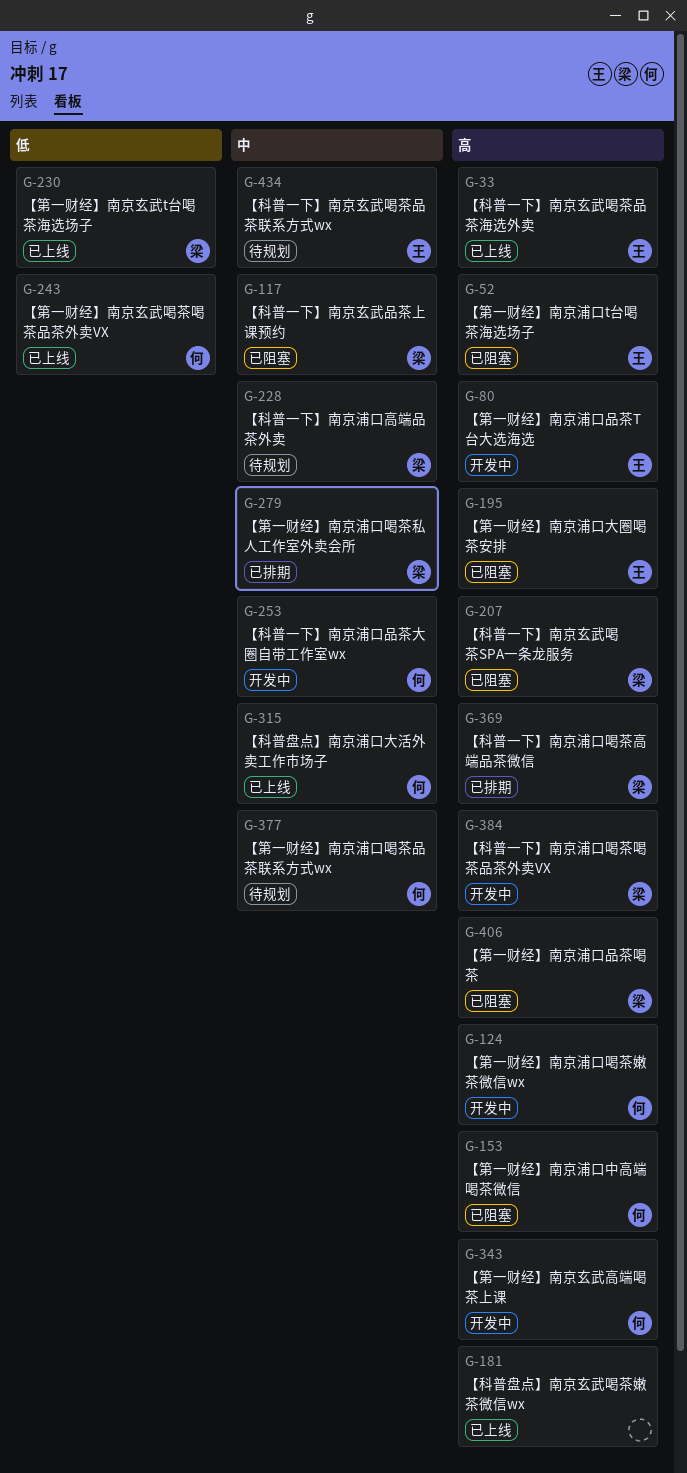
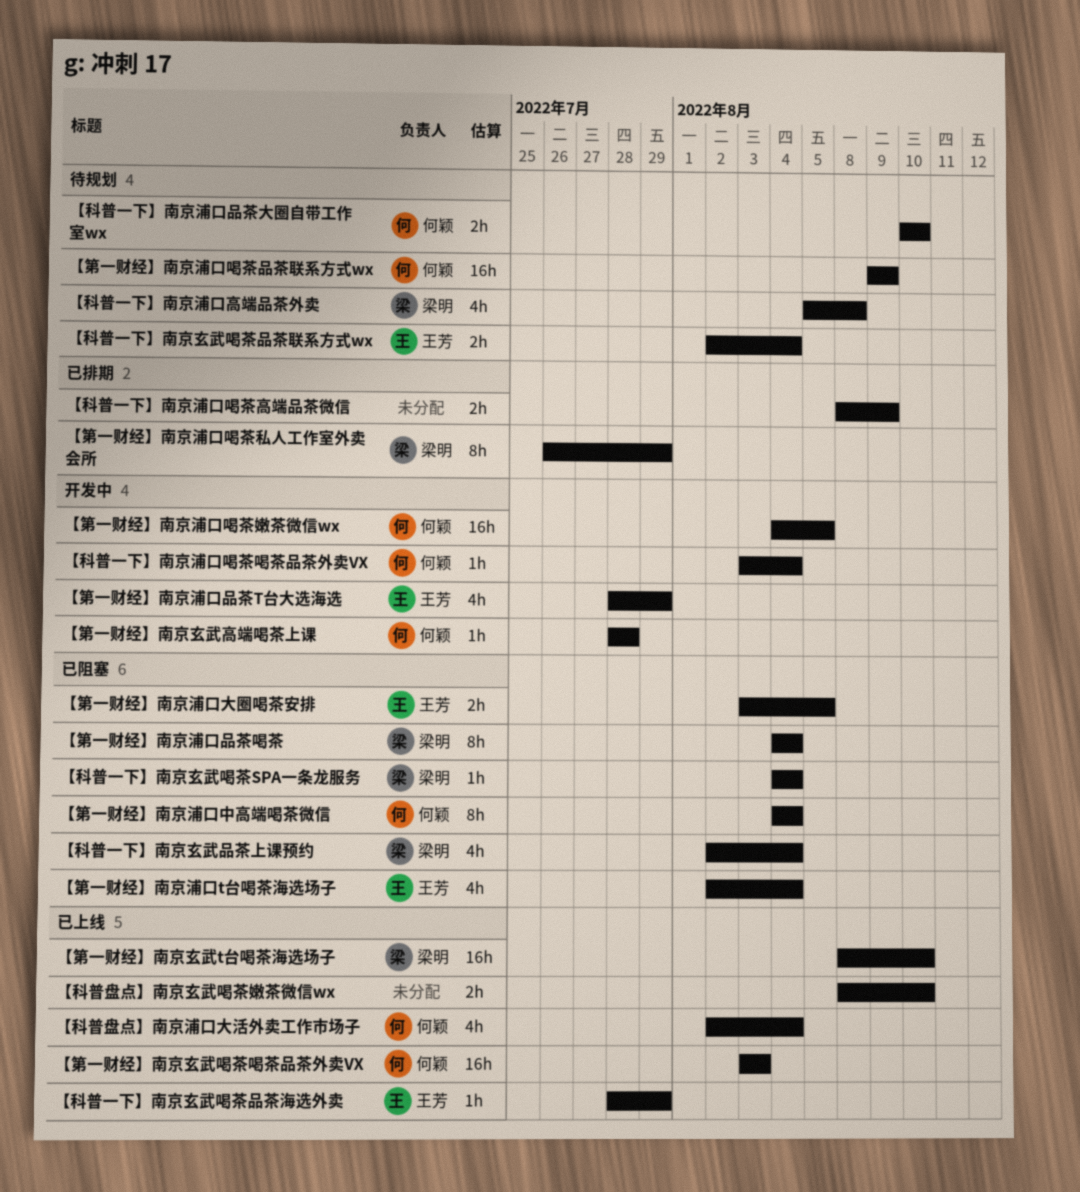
【科普一下】南京浦口品茶大圈自带工作室wx, status: 开发中 -> 待规划
【科普一下】南京浦口喝茶喝茶品茶外卖VX, owner: 梁明 -> 何颖
【科普一下】南京浦口喝茶高端品茶微信, owner: 梁明 -> none

